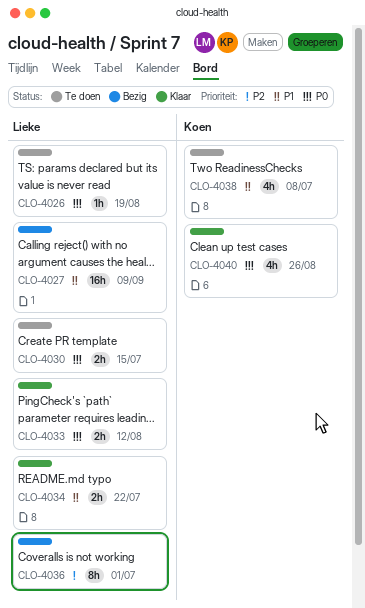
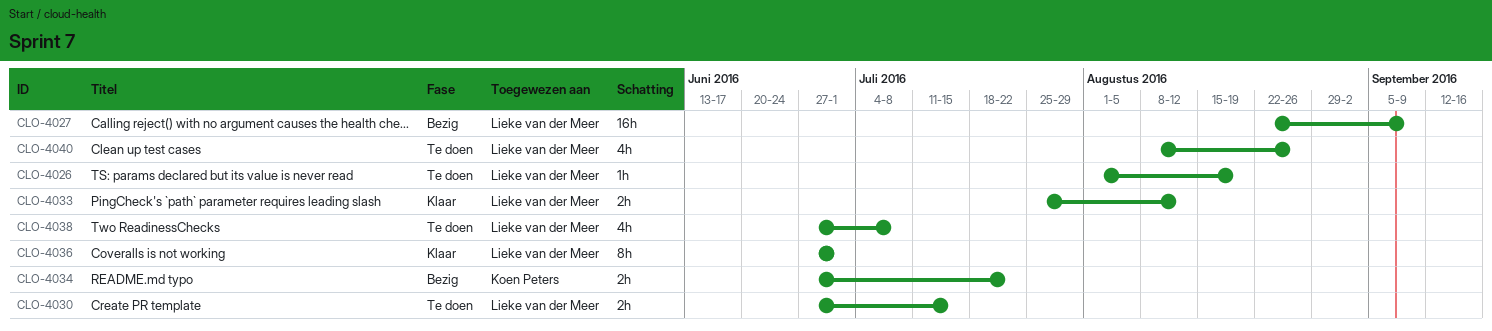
CLO-4034, status: Klaar -> Bezig
CLO-4034, owner: Lieke van der Meer -> Koen Peters
CLO-4036, status: Bezig -> Klaar
CLO-4038, owner: Koen Peters -> Lieke van der Meer
CLO-4040, status: Klaar -> Te doen
CLO-4040, owner: Koen Peters -> Lieke van der Meer

